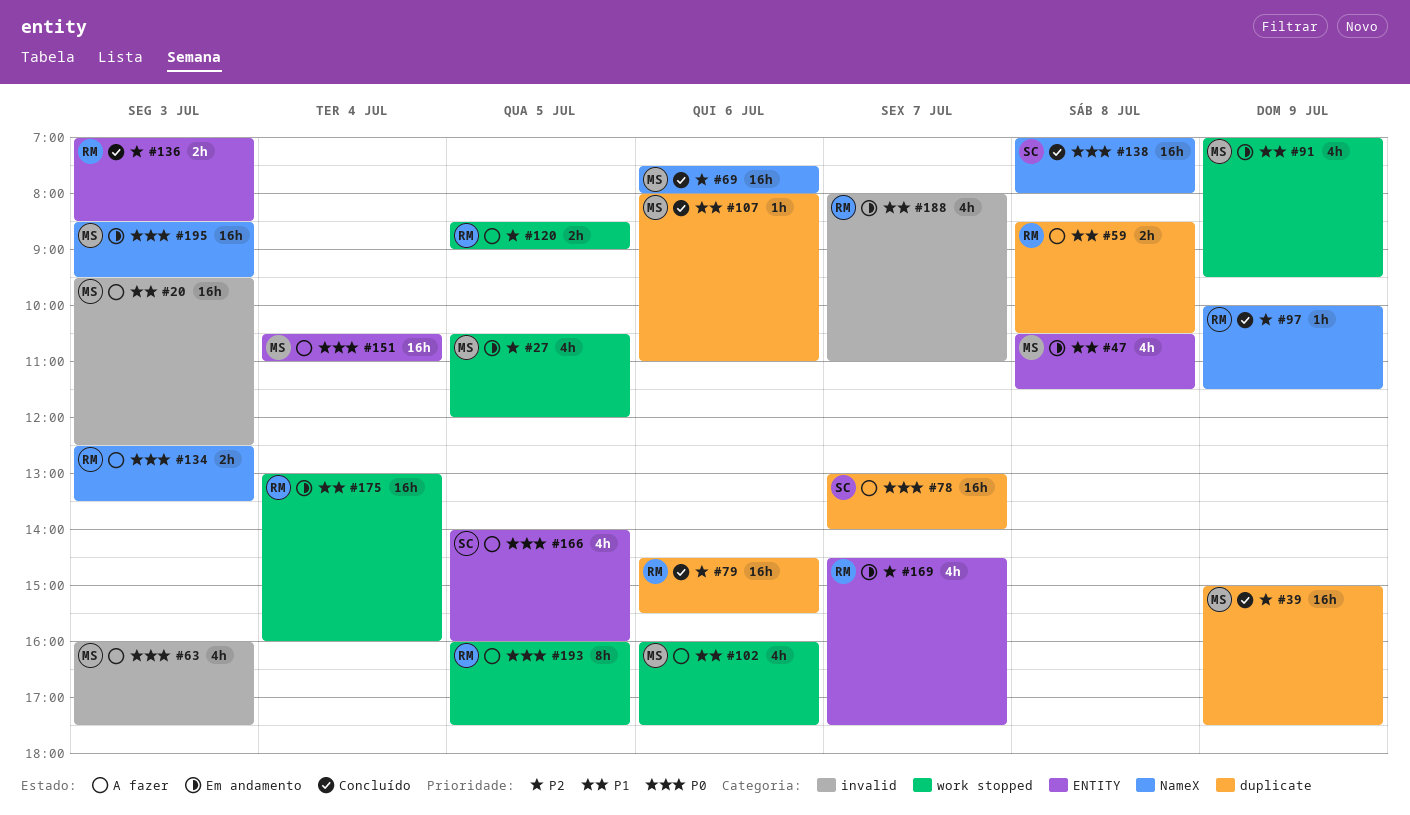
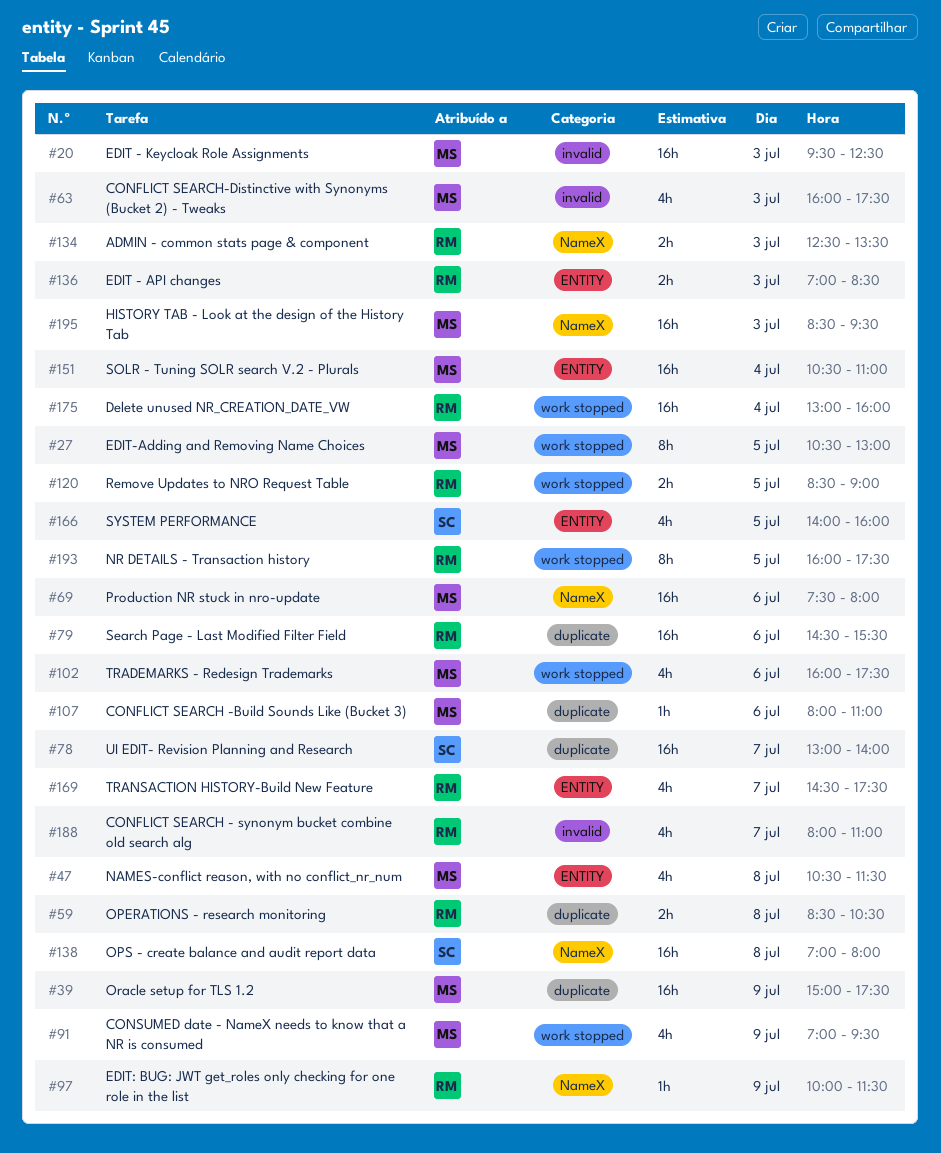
#27, estimate: 4h -> 8h
#27, ends: 12:00 -> 13:00

